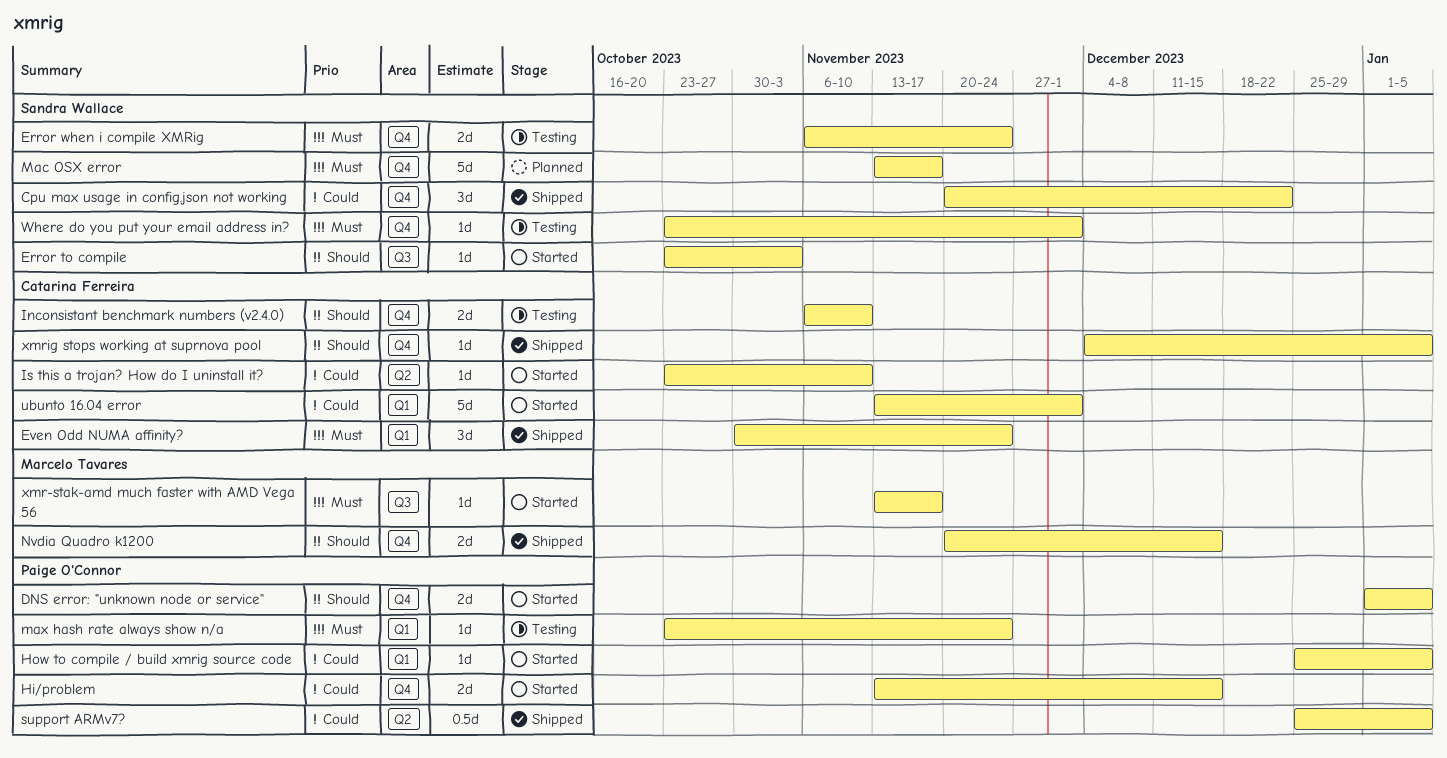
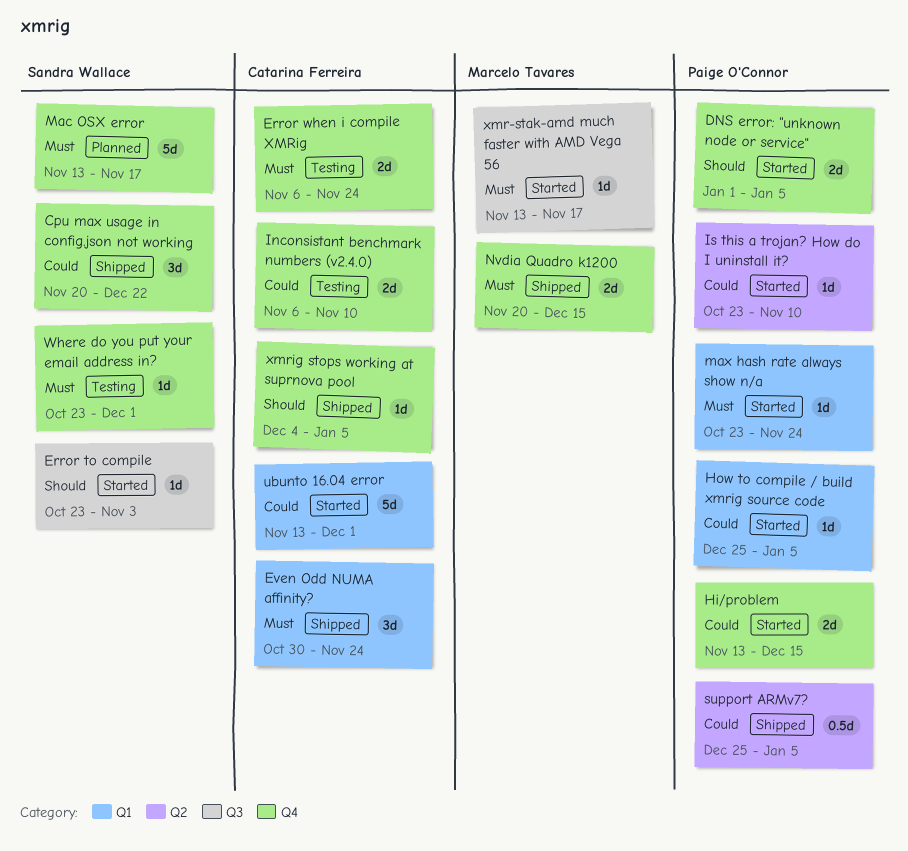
Error when i compile XMRig, owner: Sandra Wallace -> Catarina Ferreira
Inconsistant benchmark numbers (v2.4.0), priority: Should -> Could
Is this a trojan? How do I uninstall it?, owner: Catarina Ferreira -> Paige O'Connor
max hash rate always show n/a, status: Testing -> Started
Nvdia Quadro k1200, priority: Should -> Must

